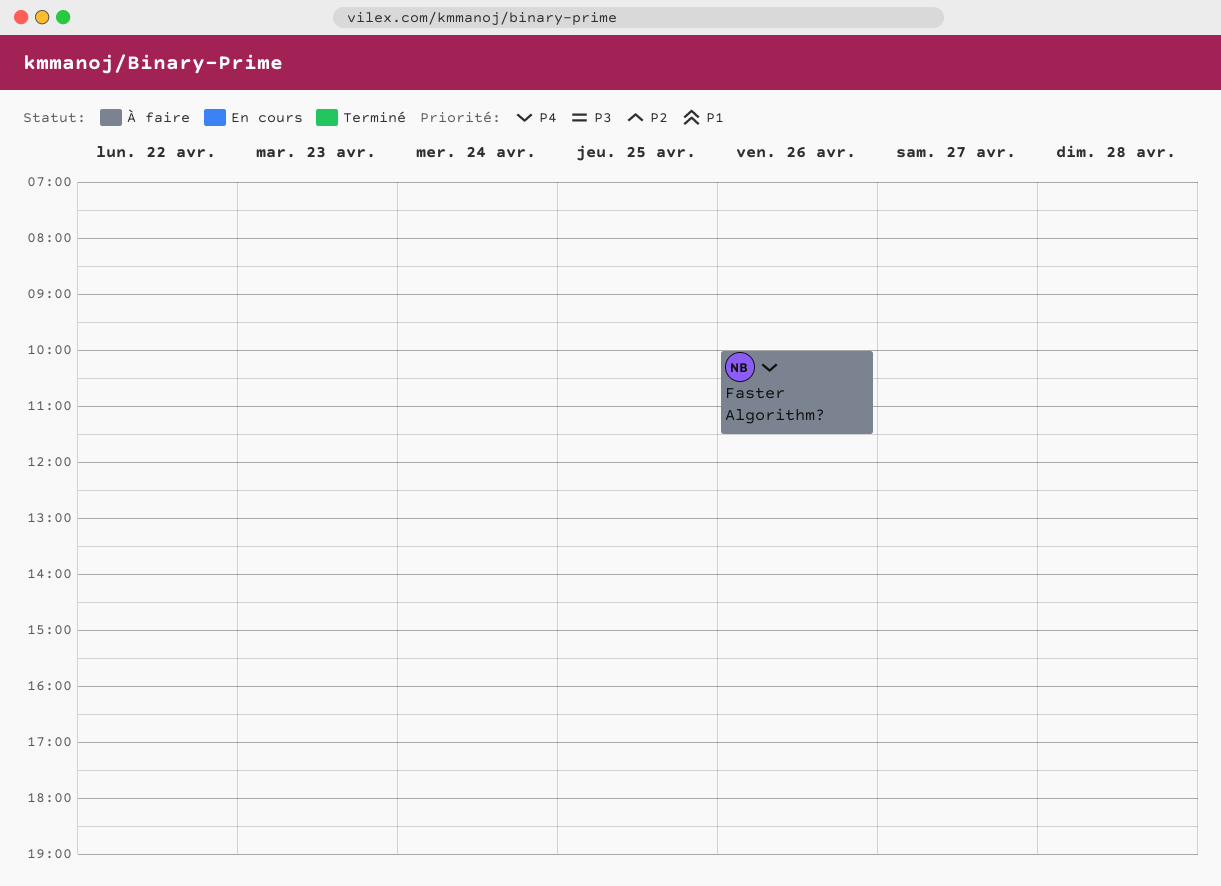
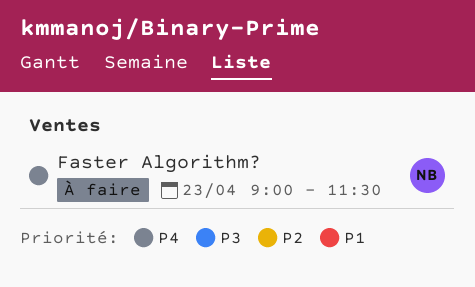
Faster Algorithm?, day: Apr 26 -> Apr 23
Faster Algorithm?, begins: 10:00 -> 09:00

